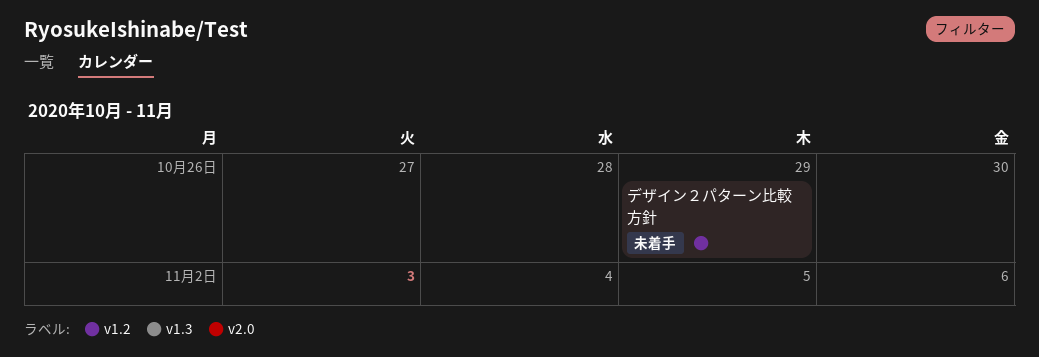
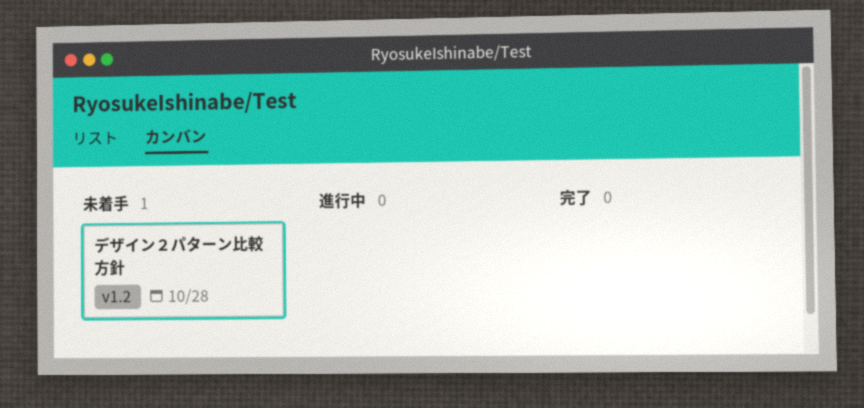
デザイン２パターン比較 方針, due: Oct 29 -> Oct 28

